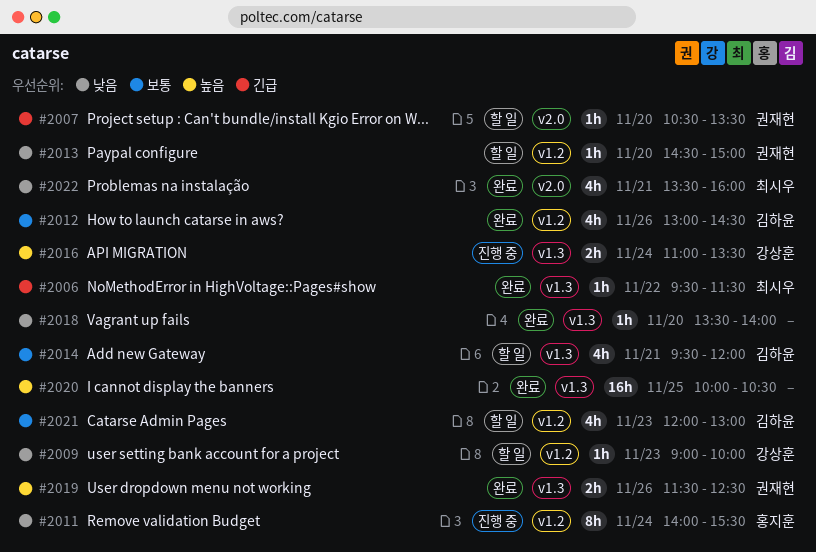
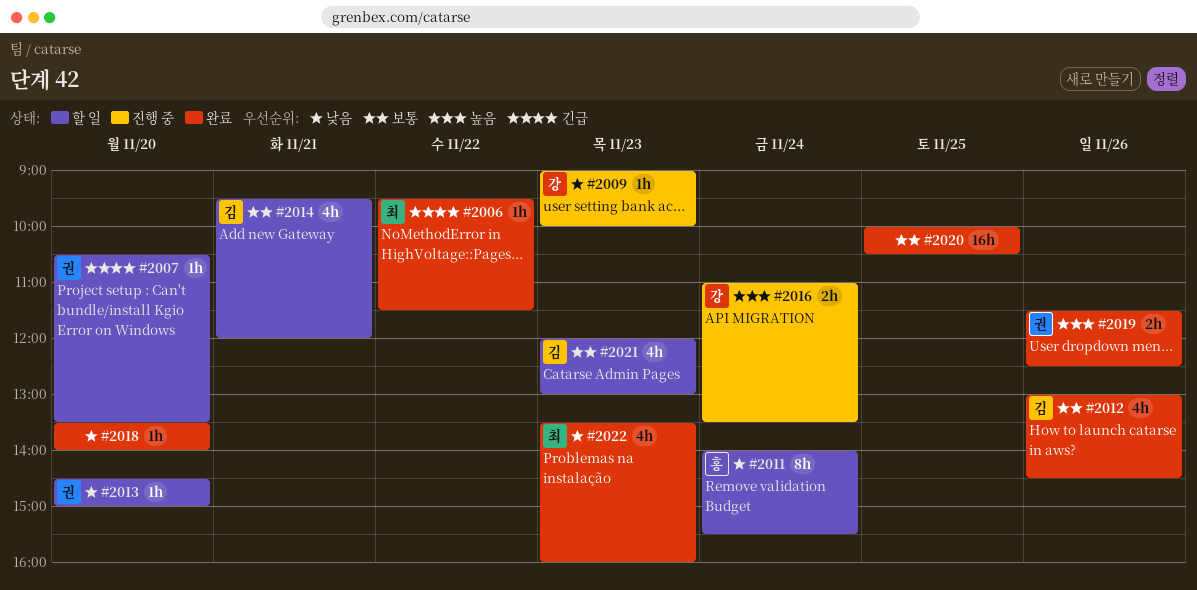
#2009, status: 할 일 -> 진행 중
#2011, status: 진행 중 -> 할 일
#2020, priority: 높음 -> 보통
#2022, day: Nov 21 -> Nov 23

